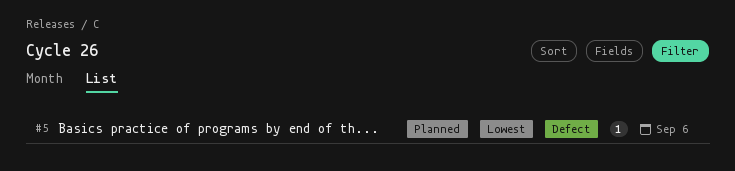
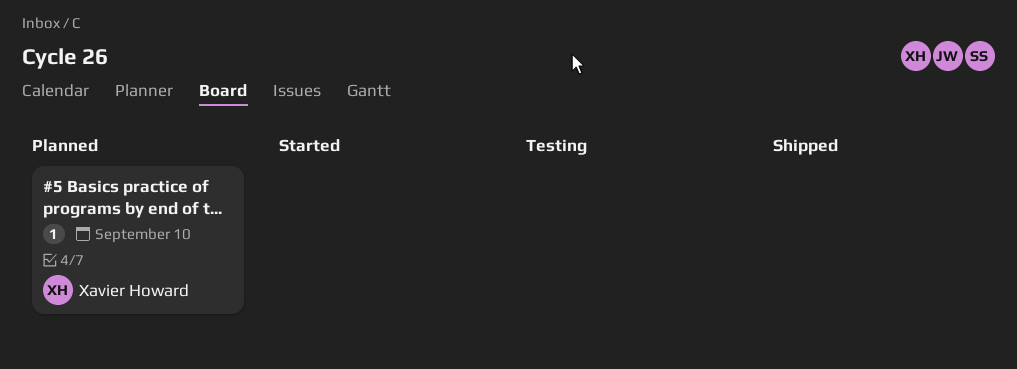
#5, due: Sep 6 -> Sep 10

